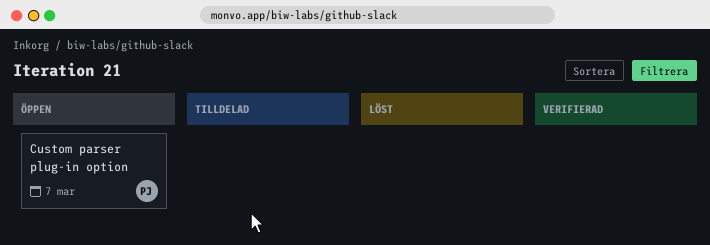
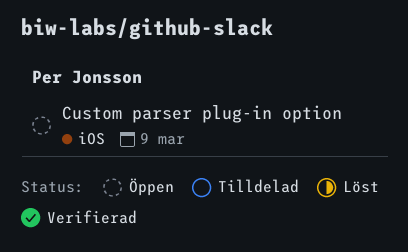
Custom parser plug-in option, due: Mar 7 -> Mar 9

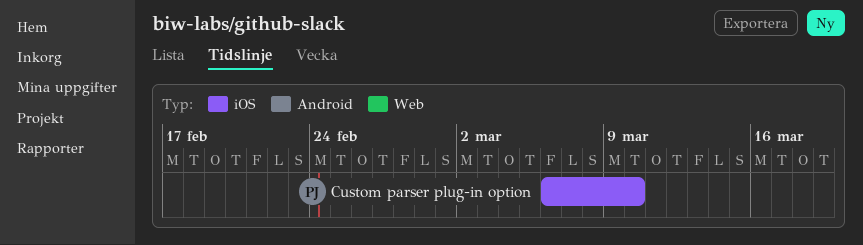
Custom parser plug-in option, due: Mar 9 -> Mar 10

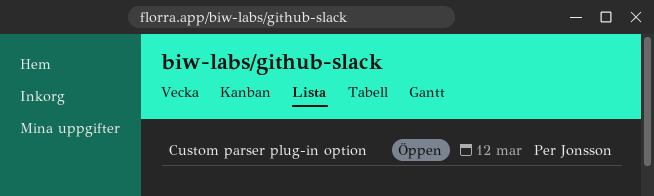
Custom parser plug-in option, due: Mar 10 -> Mar 12

